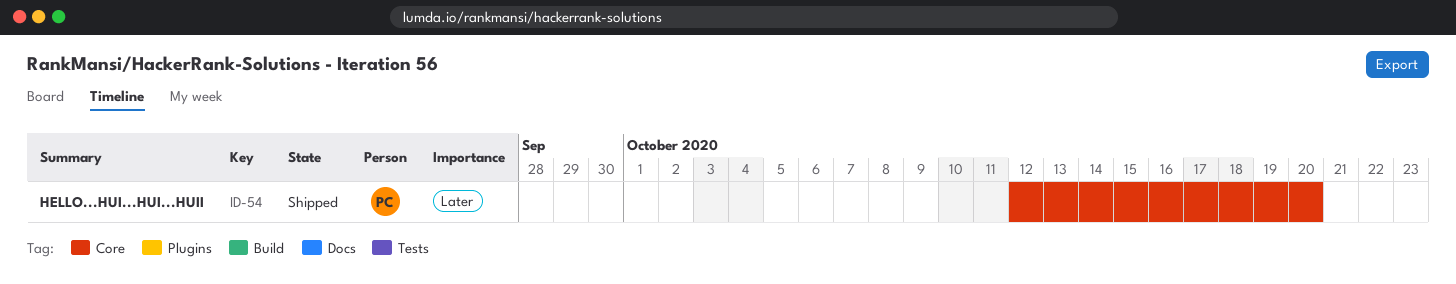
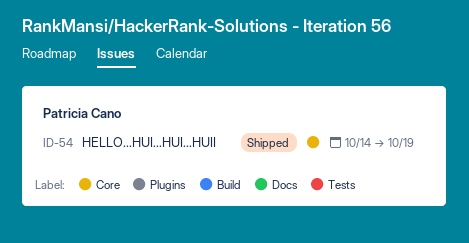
ID-54, start: Oct 12 -> Oct 14
ID-54, due: Oct 20 -> Oct 19

